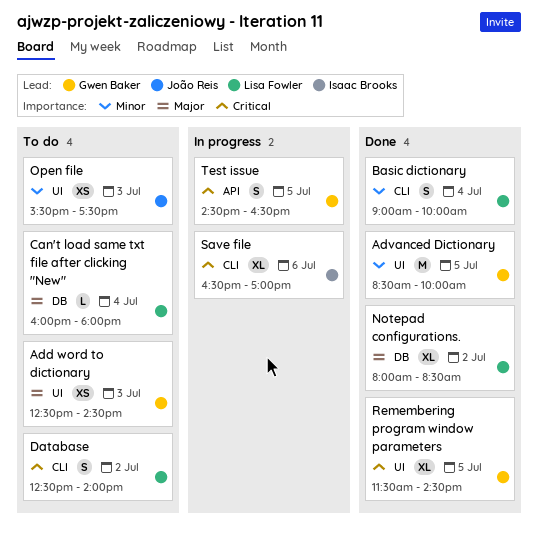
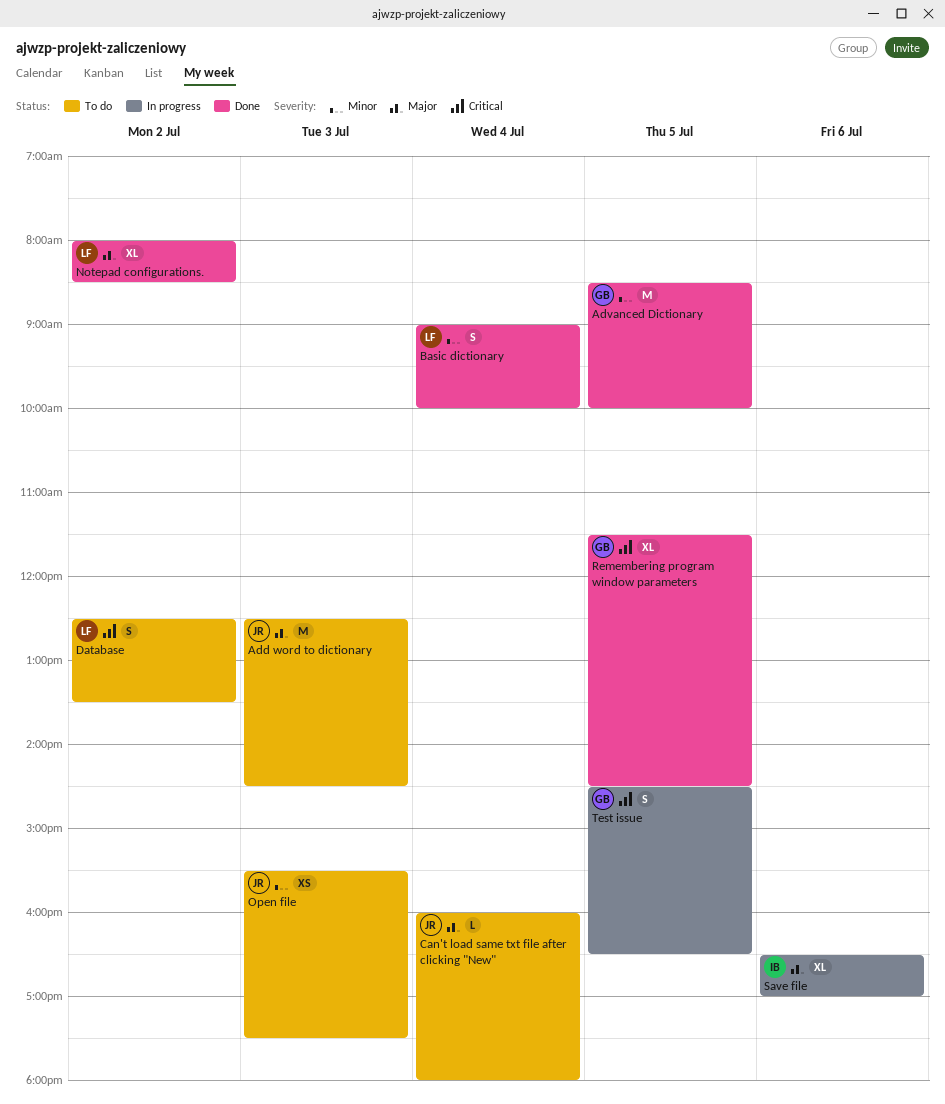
Add word to dictionary, owner: Gwen Baker -> João Reis
Add word to dictionary, estimate: XS -> M
Can't load same txt file after clicking "New", owner: Lisa Fowler -> João Reis
Database, ends: 14:00 -> 13:30
Save file, priority: Critical -> Major

